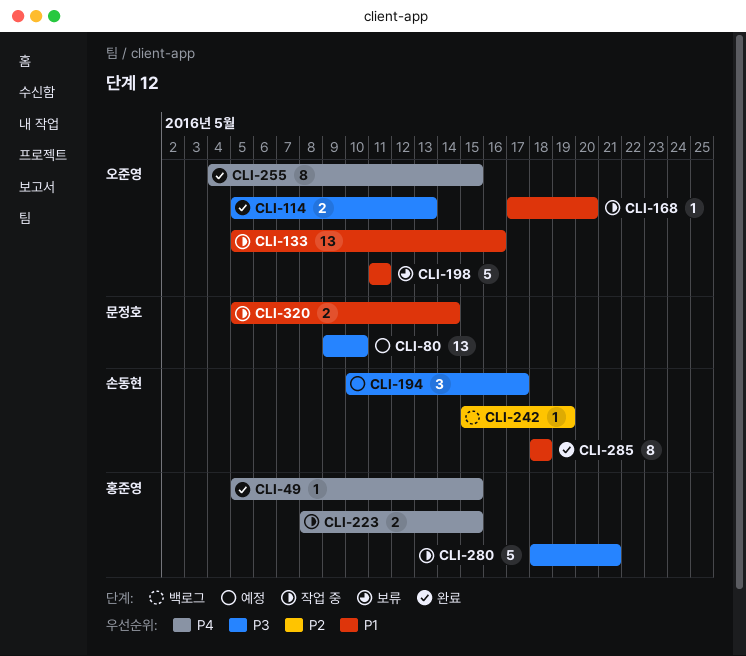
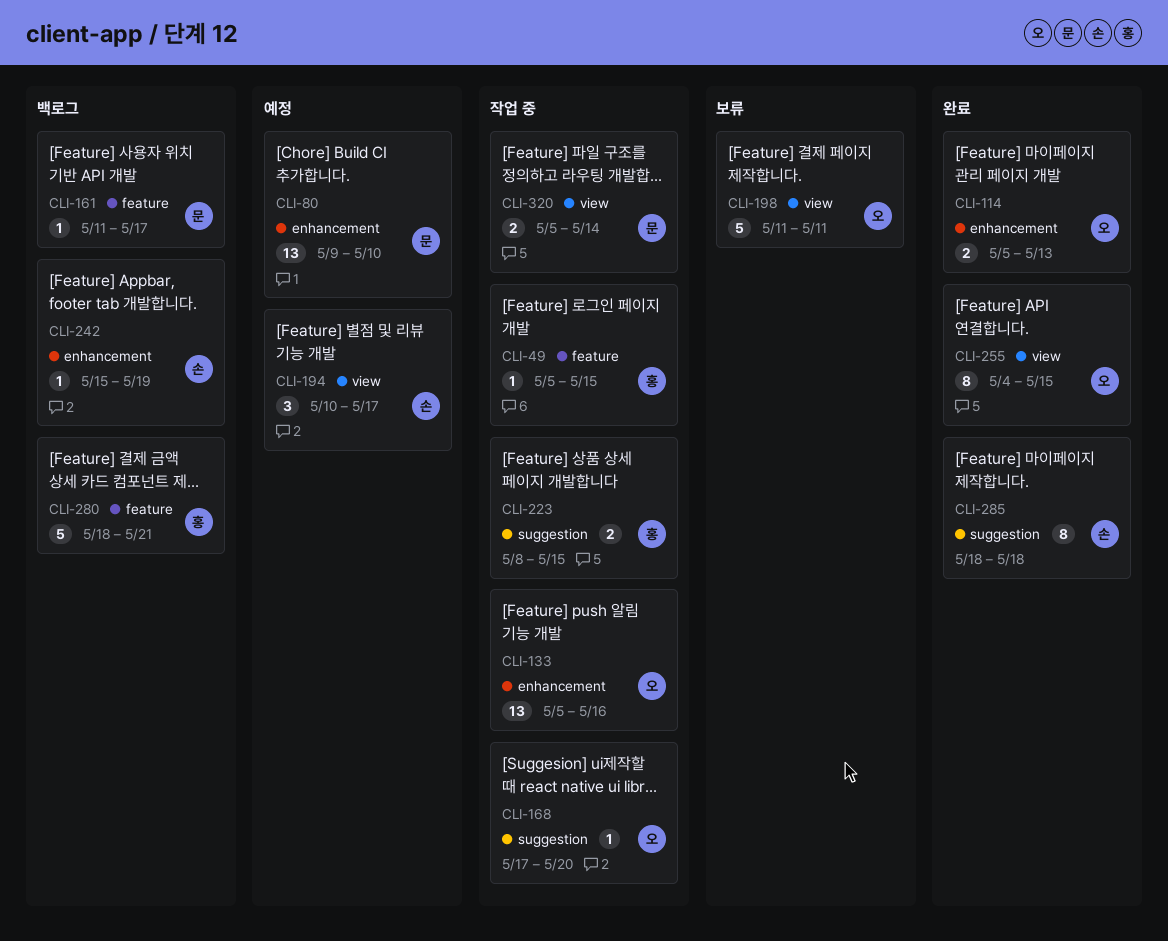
CLI-49, status: 완료 -> 작업 중
CLI-161: none -> present
CLI-280, status: 작업 중 -> 백로그

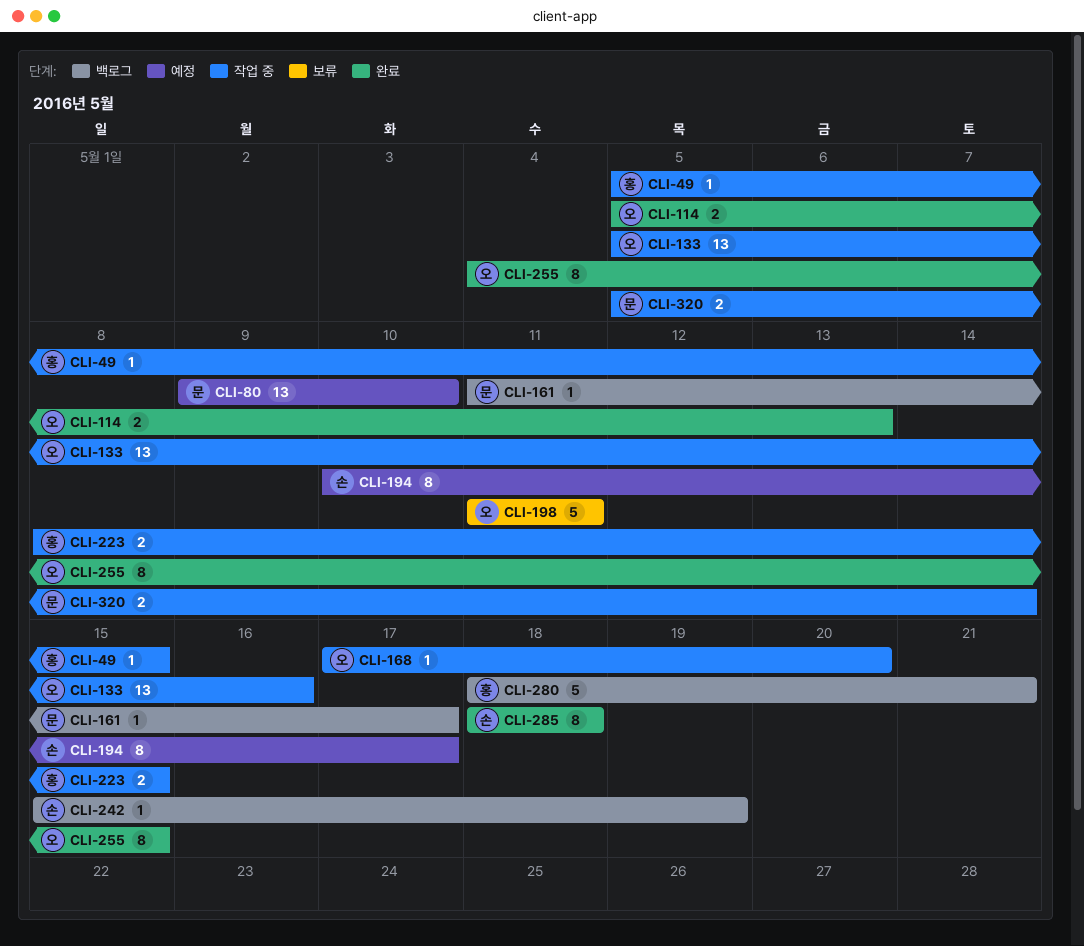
CLI-194, estimate: 3 -> 8

